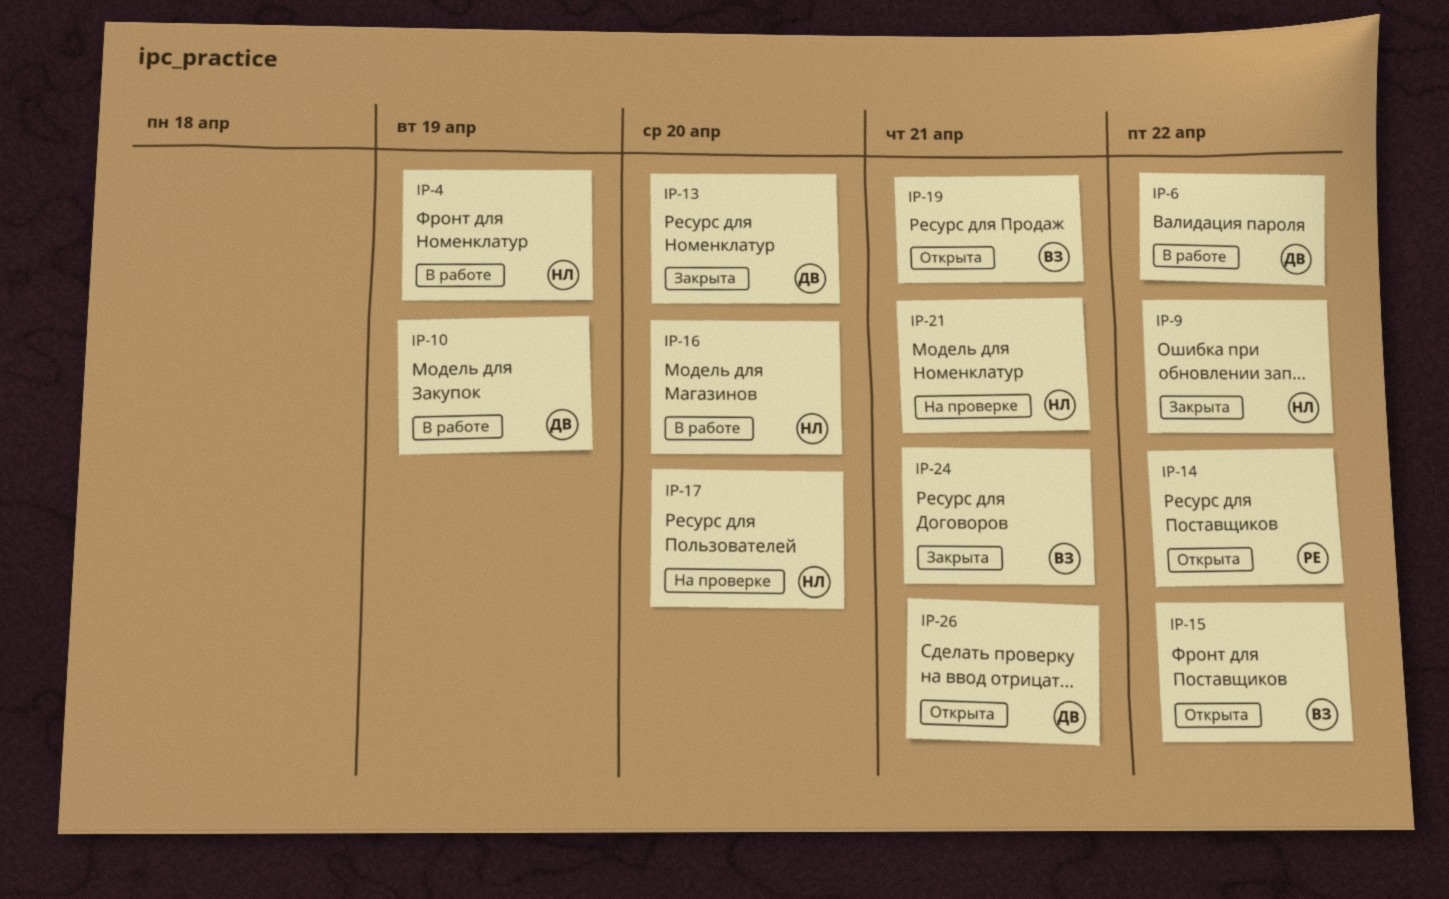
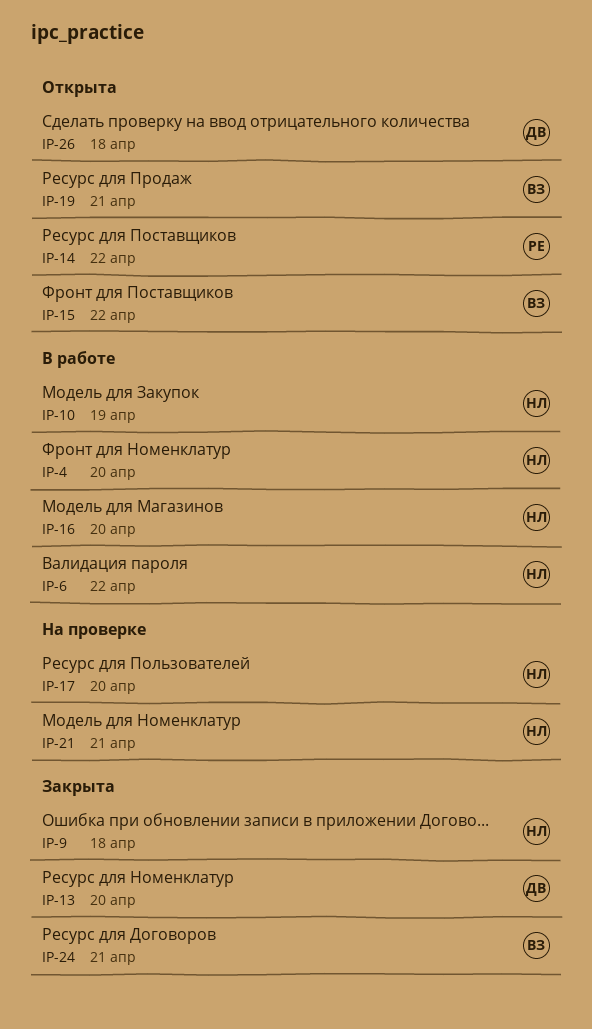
IP-4, due: Apr 19 -> Apr 20
IP-6, owner: ДВ -> НЛ
IP-9, due: Apr 22 -> Apr 18
IP-10, owner: ДВ -> НЛ
IP-26, due: Apr 21 -> Apr 18

